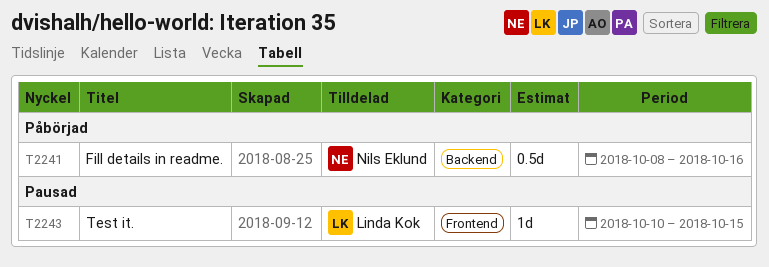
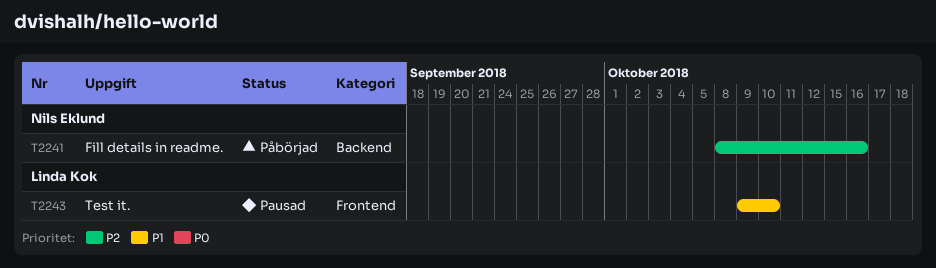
T2243, start: Oct 10 -> Oct 9
T2243, due: Oct 15 -> Oct 10

